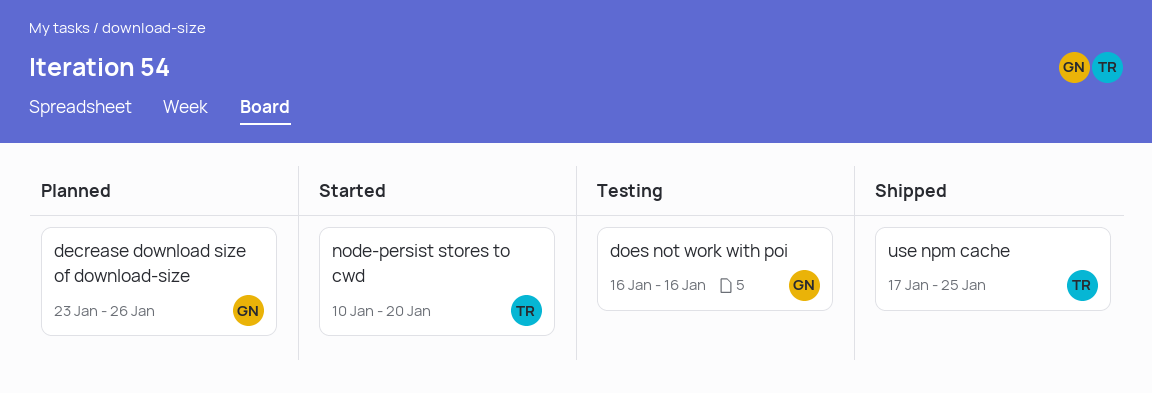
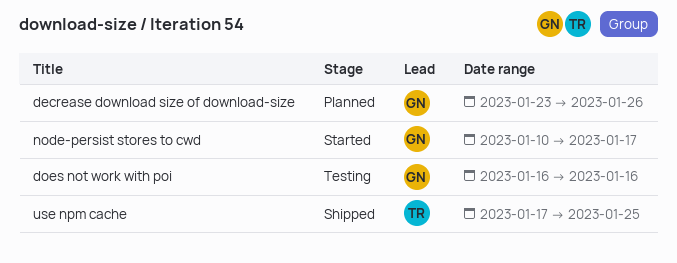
node-persist stores to cwd, owner: TR -> GN
node-persist stores to cwd, due: Jan 20 -> Jan 17

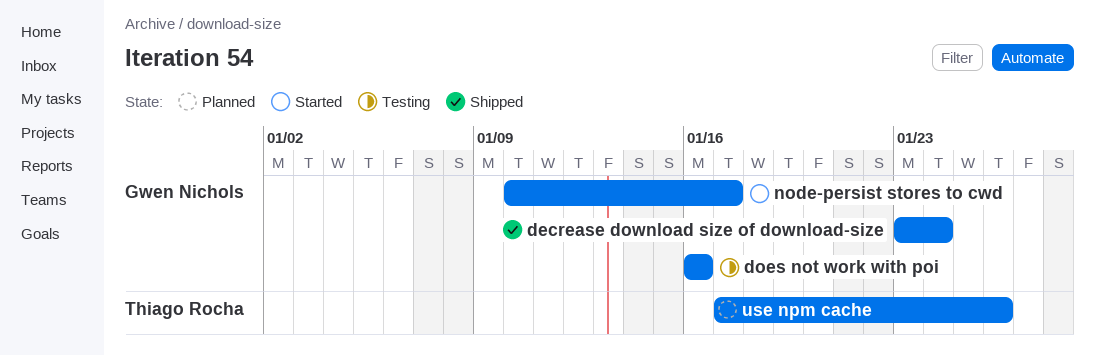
decrease download size of download-size, status: Planned -> Shipped
decrease download size of download-size, due: Jan 26 -> Jan 24
use npm cache, status: Shipped -> Planned
use npm cache, due: Jan 25 -> Jan 26

